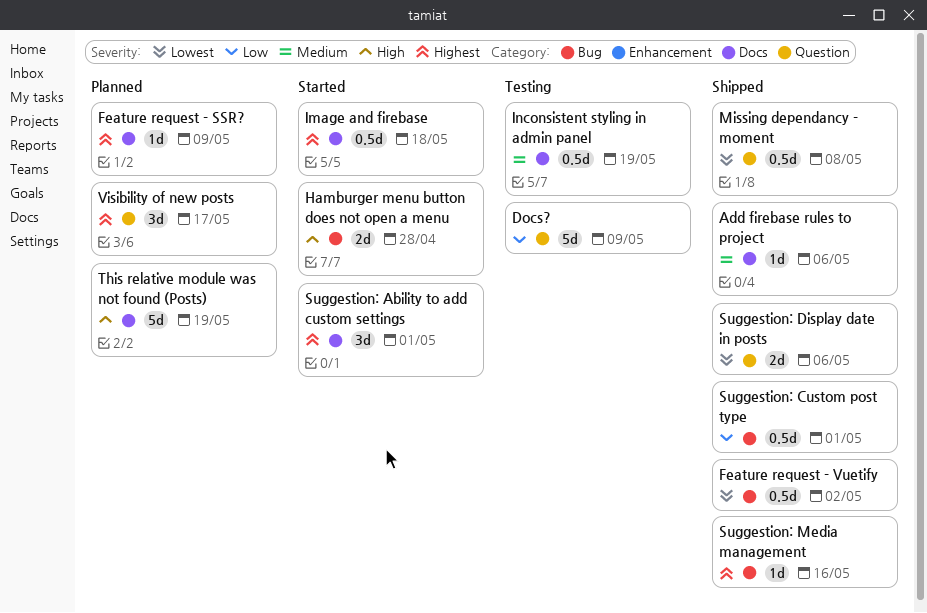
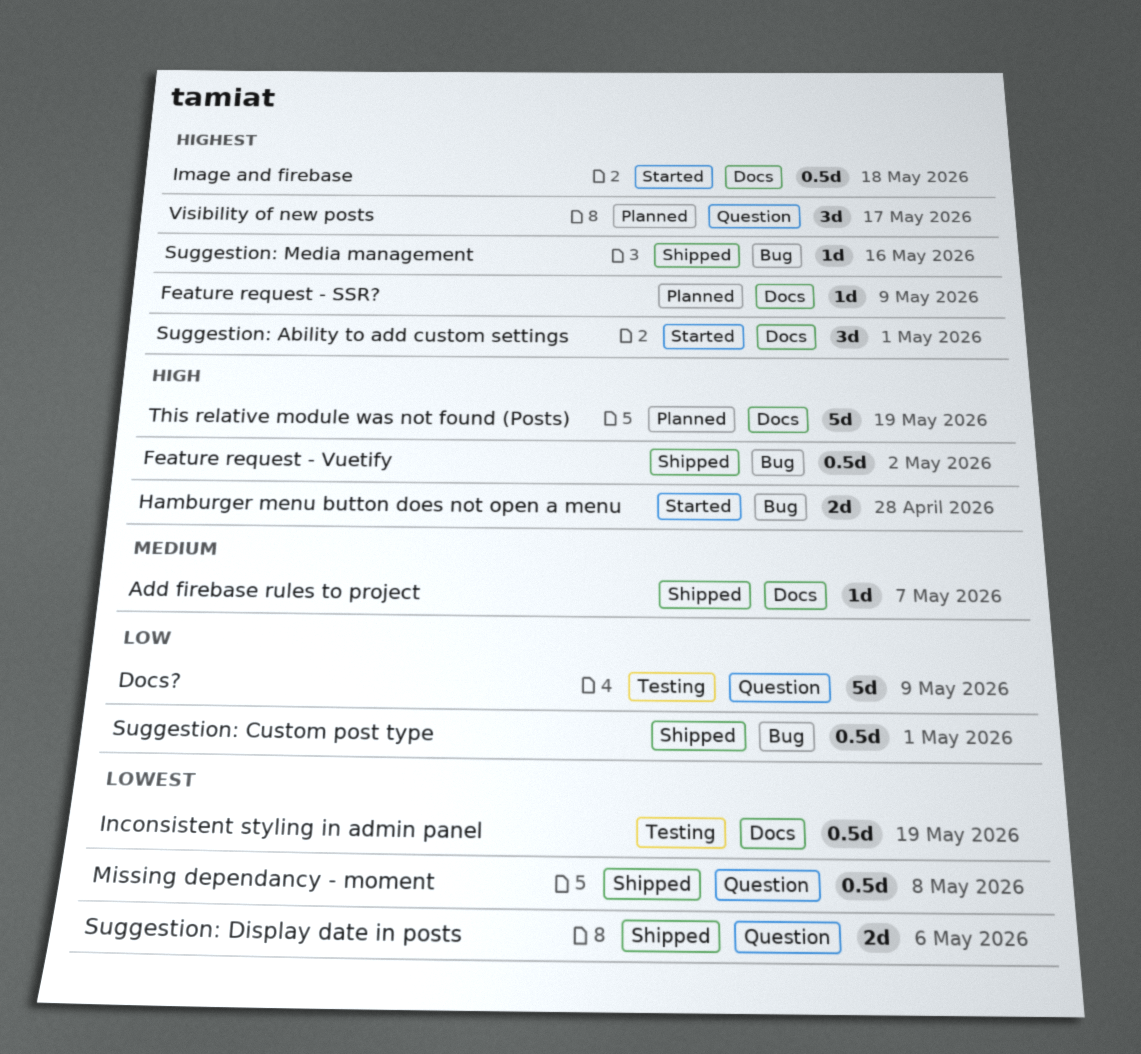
Add firebase rules to project, due: May 6 -> May 7
Feature request - Vuetify, priority: Lowest -> High
Inconsistent styling in admin panel, priority: Medium -> Lowest

